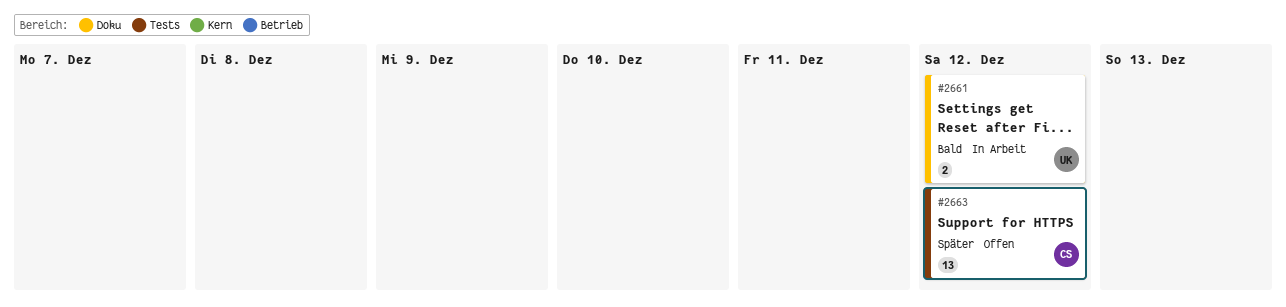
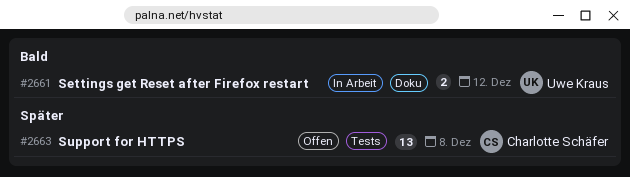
#2663, due: Dec 12 -> Dec 8

